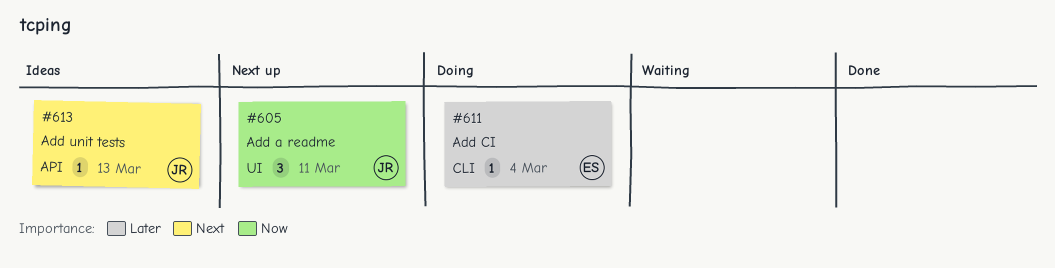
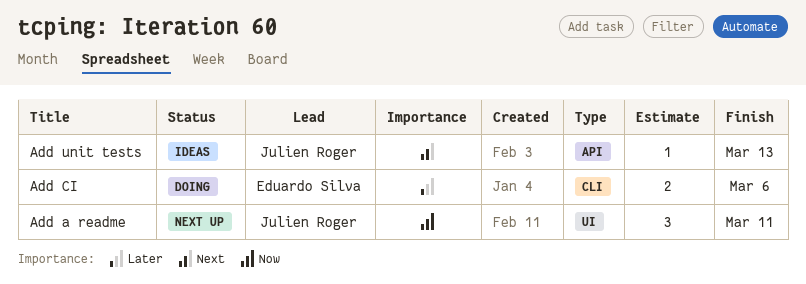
Add CI, estimate: 1 -> 2
Add CI, due: Mar 4 -> Mar 6

